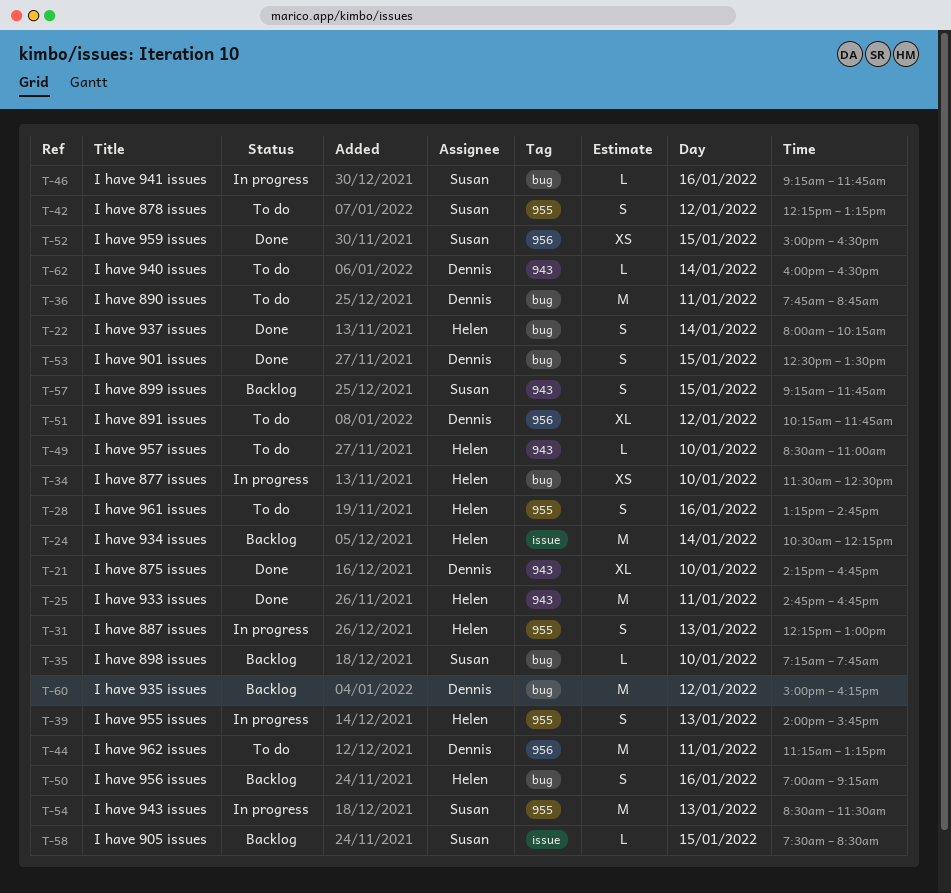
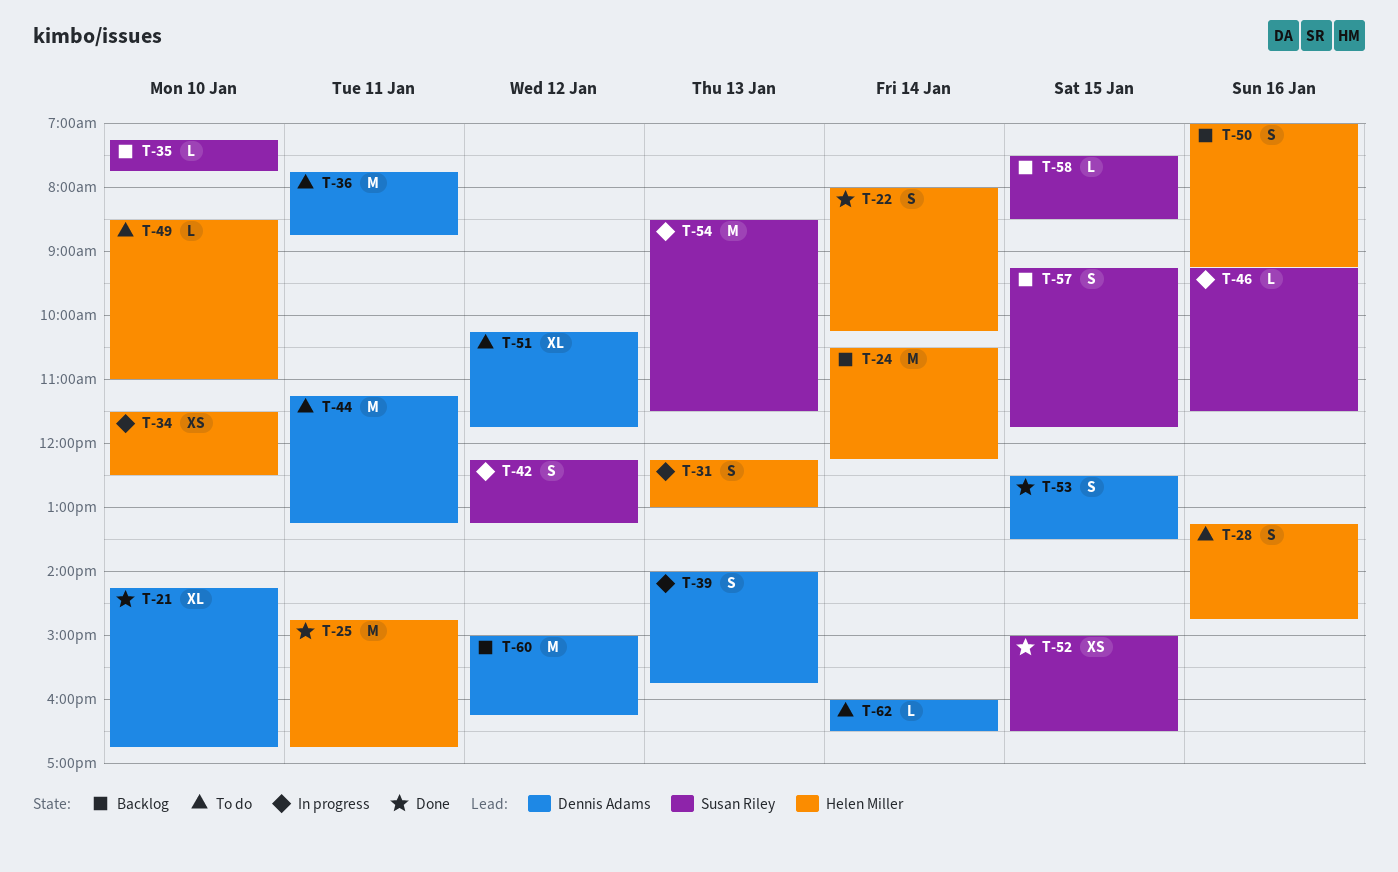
T-39, owner: Helen Miller -> Dennis Adams
T-42, status: To do -> In progress
T-46, ends: 11:45 -> 11:30

